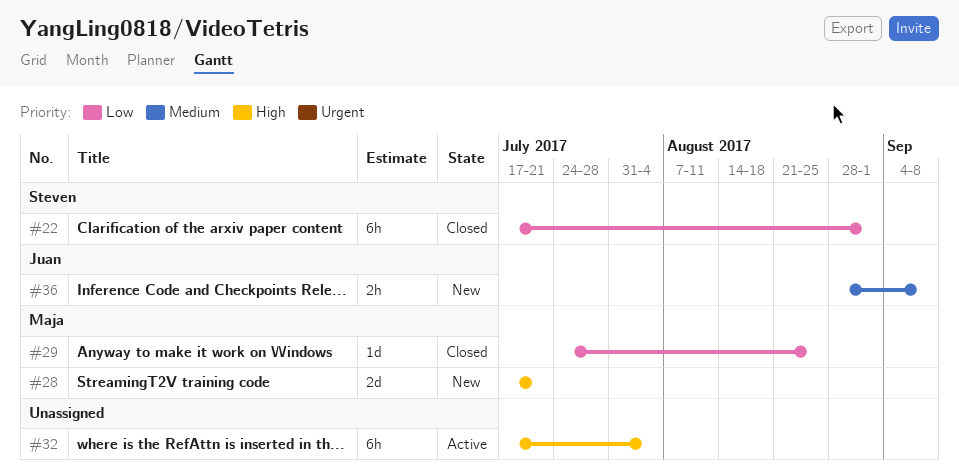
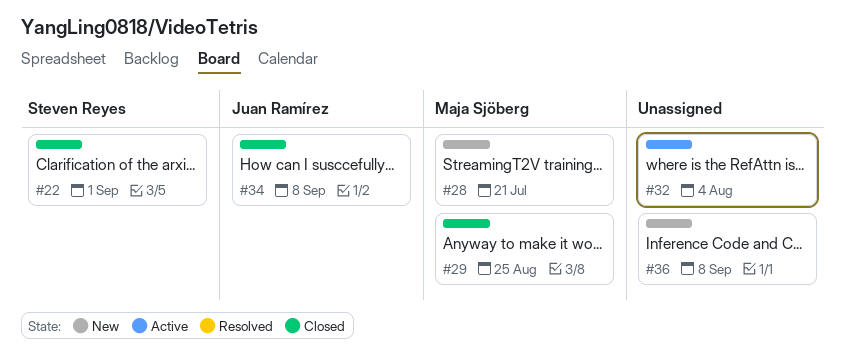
#34: none -> present
#36, owner: Juan Ramírez -> none

